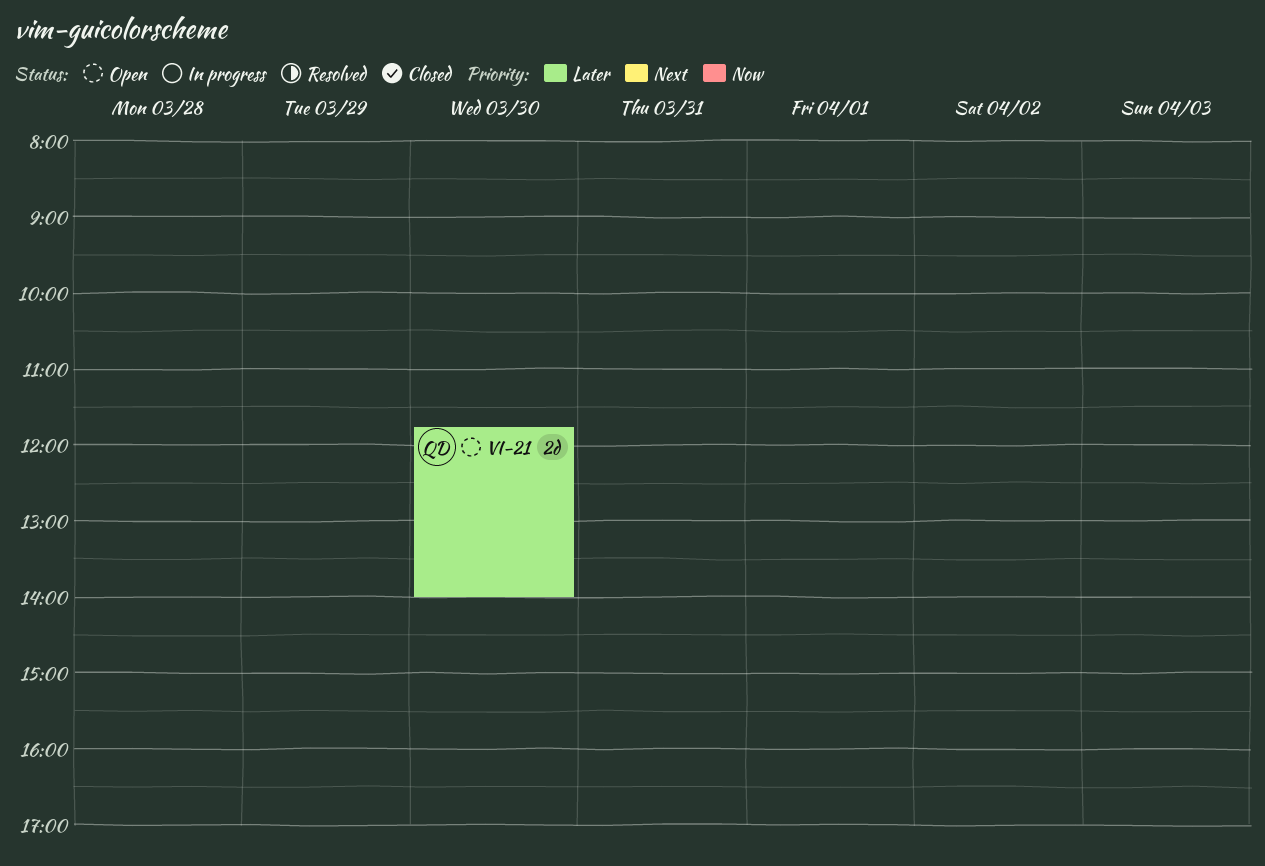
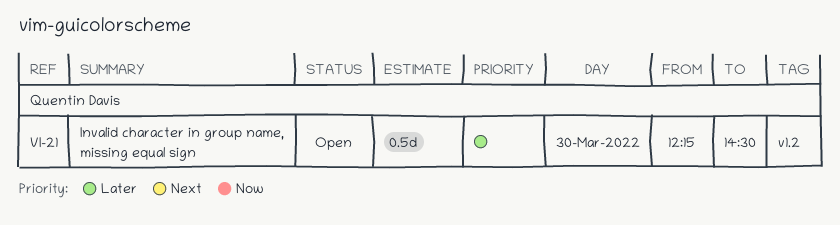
VI-21, estimate: 2d -> 0.5d
VI-21, begins: 11:45 -> 12:15
VI-21, ends: 14:00 -> 14:30

